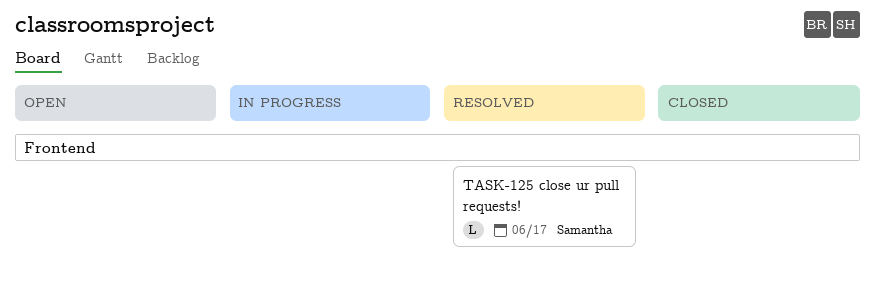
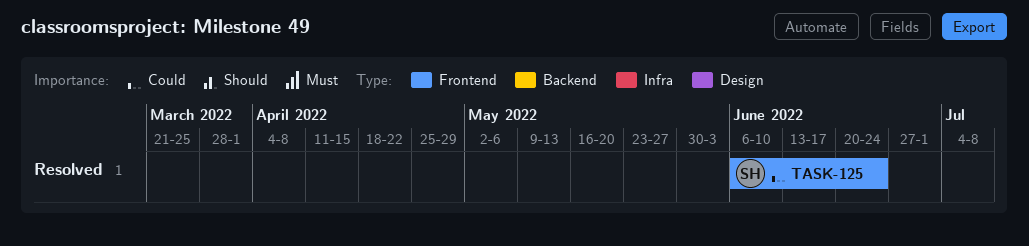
TASK-125, due: Jun 17 -> Jun 24

